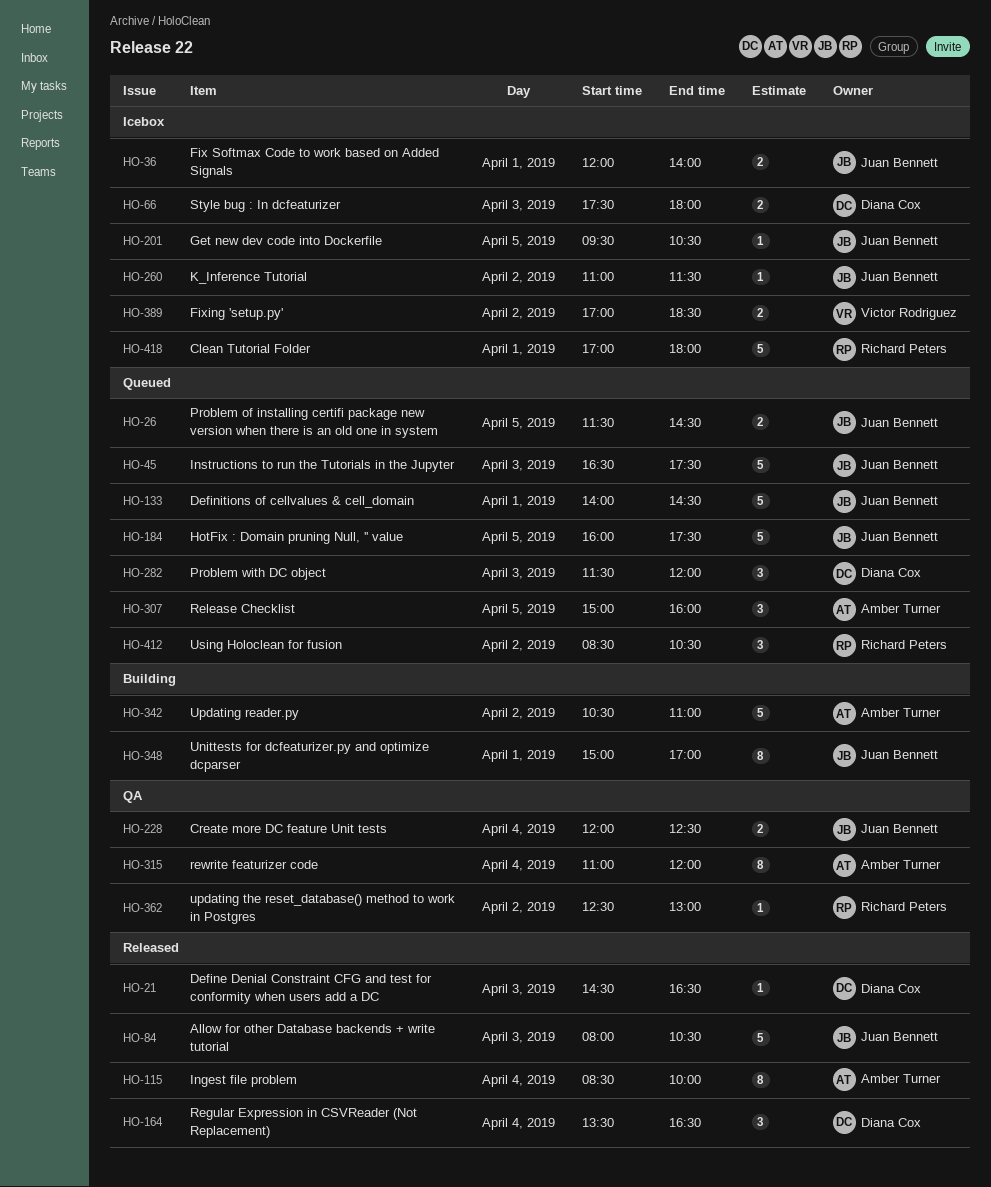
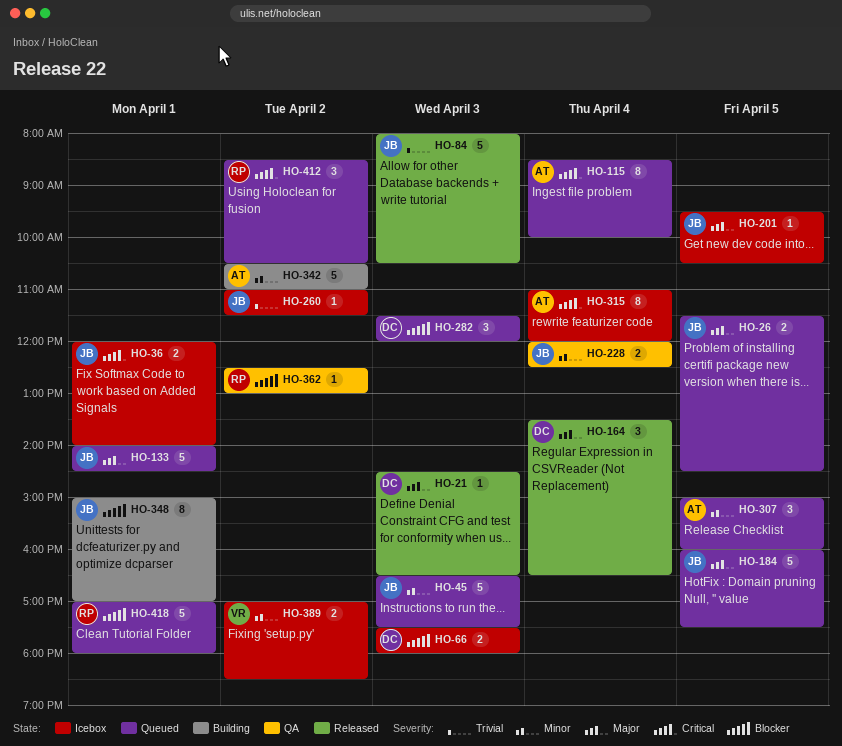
HO-115, status: Released -> Queued
HO-315, status: QA -> Icebox
HO-418, status: Icebox -> Queued

